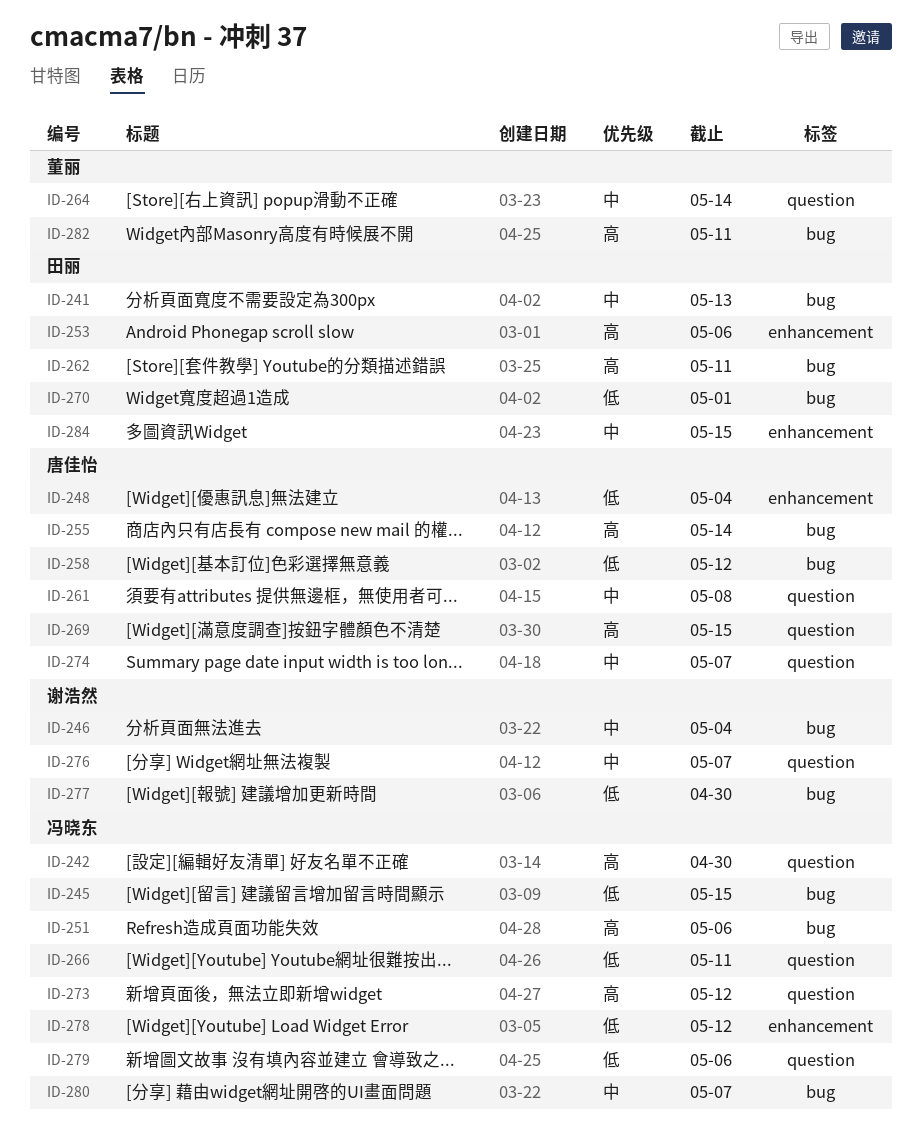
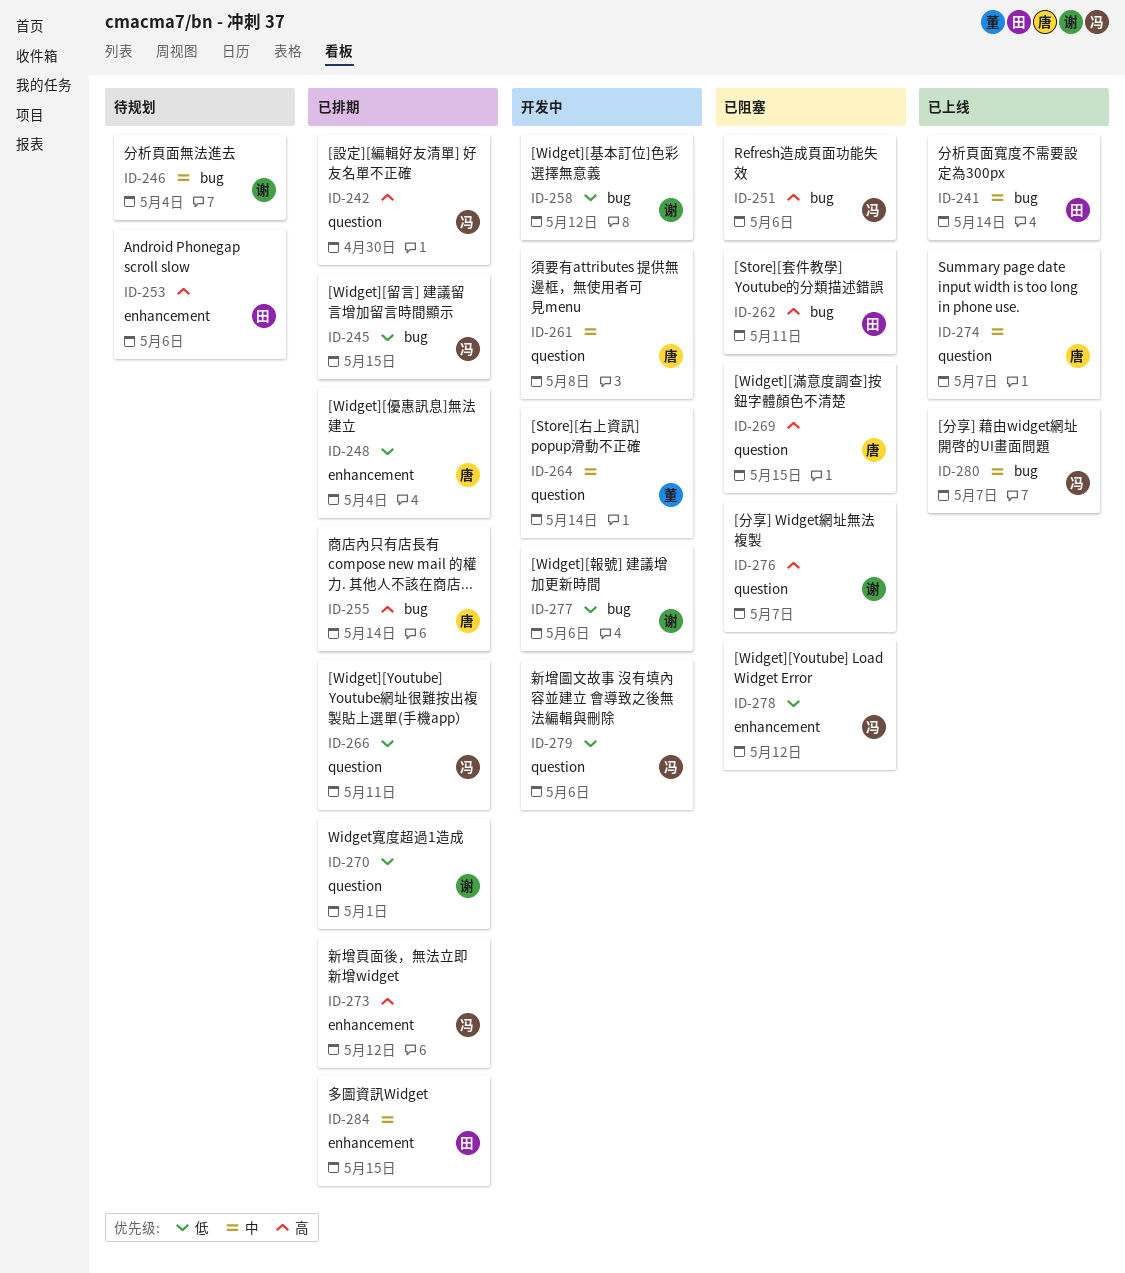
ID-241, due: May 13 -> May 14
ID-258, owner: 唐佳怡 -> 谢浩然
ID-270, owner: 田丽 -> 谢浩然
ID-270, label: bug -> question
ID-273, label: question -> enhancement
ID-276, priority: 中 -> 高
ID-277, due: Apr 30 -> May 6
ID-282: present -> none

